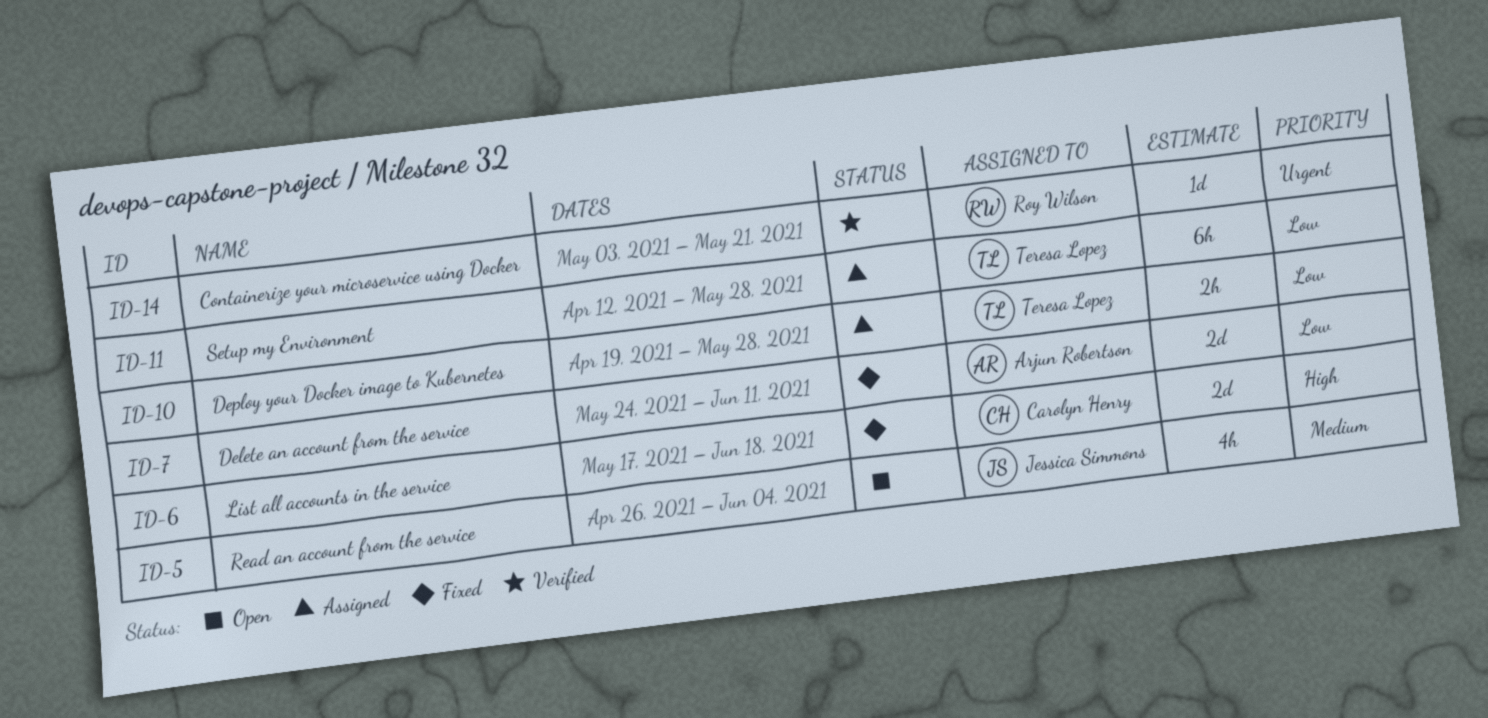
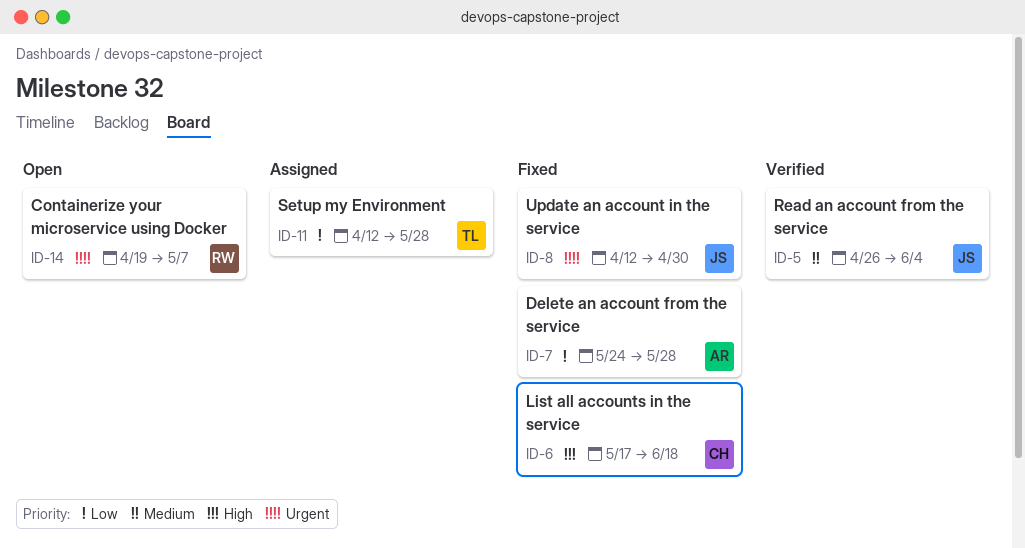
ID-5, status: Open -> Verified
ID-7, due: Jun 11 -> May 28
ID-8: none -> present
ID-10: present -> none
ID-14, status: Verified -> Open
ID-14, start: May 3 -> Apr 19
ID-14, due: May 21 -> May 7

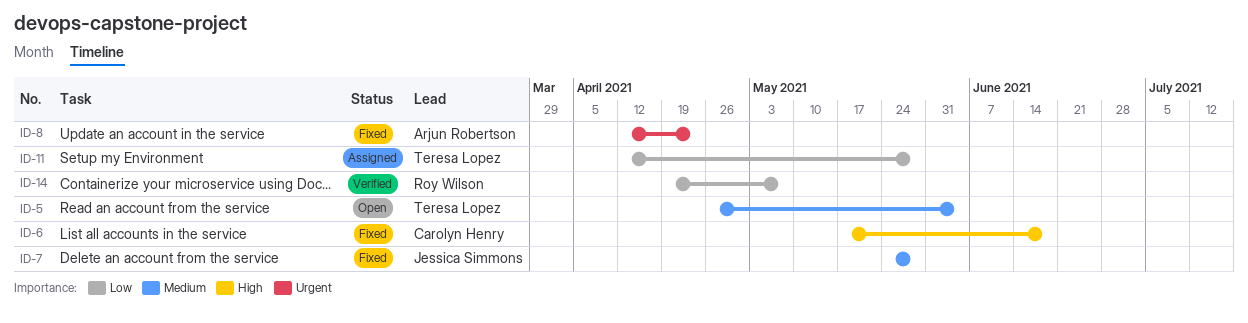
ID-5, status: Verified -> Open
ID-5, owner: Jessica Simmons -> Teresa Lopez
ID-7, owner: Arjun Robertson -> Jessica Simmons
ID-7, priority: Low -> Medium
ID-8, owner: Jessica Simmons -> Arjun Robertson
ID-8, due: Apr 30 -> Apr 23
ID-14, status: Open -> Verified
ID-14, priority: Urgent -> Low

